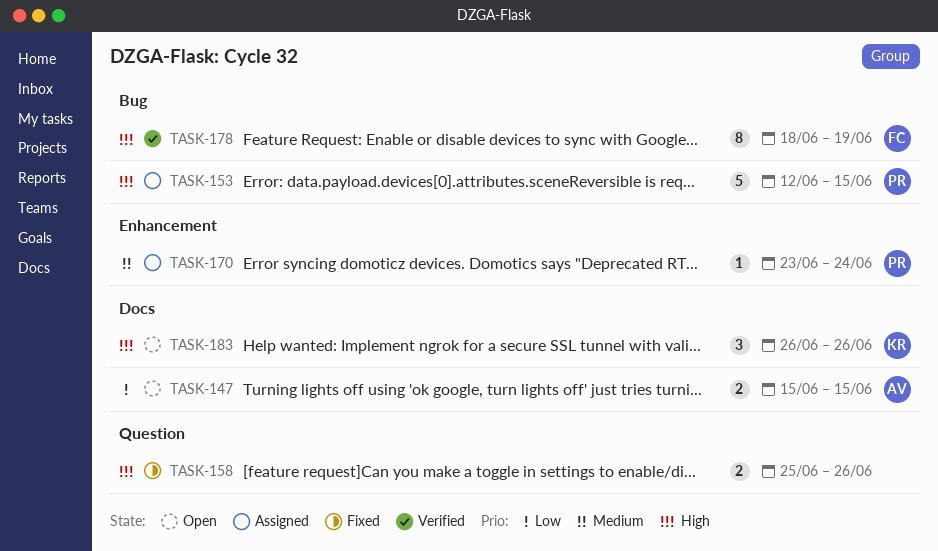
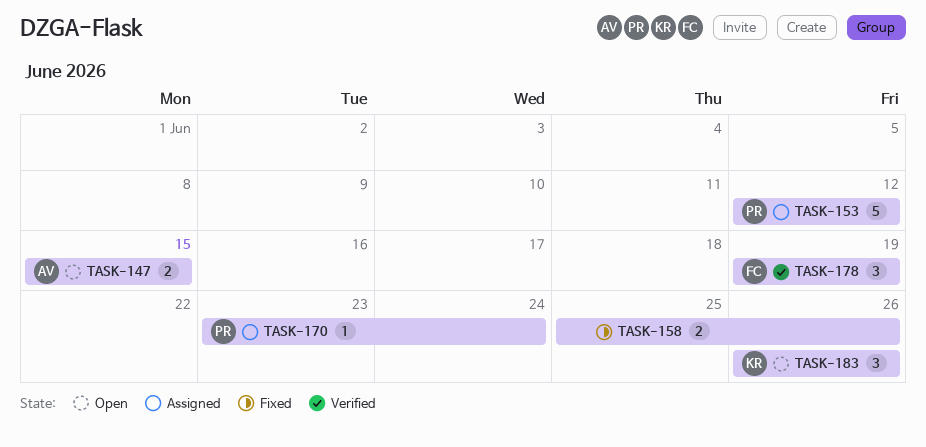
TASK-153, due: Jun 15 -> Jun 12
TASK-178, estimate: 8 -> 3
TASK-178, start: Jun 18 -> Jun 19

